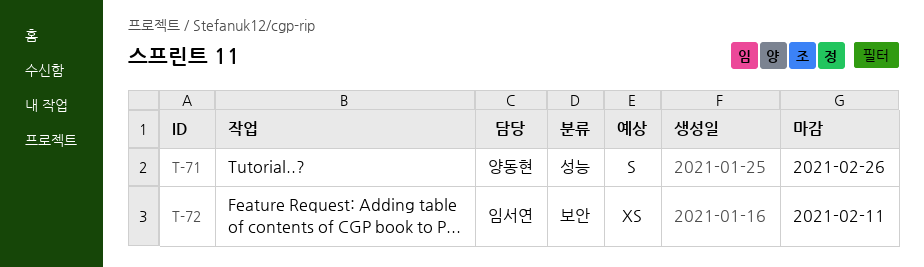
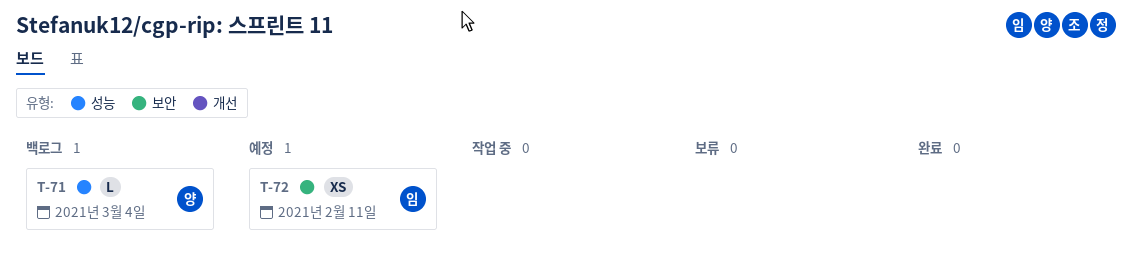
T-71, estimate: S -> L
T-71, due: Feb 26 -> Mar 4

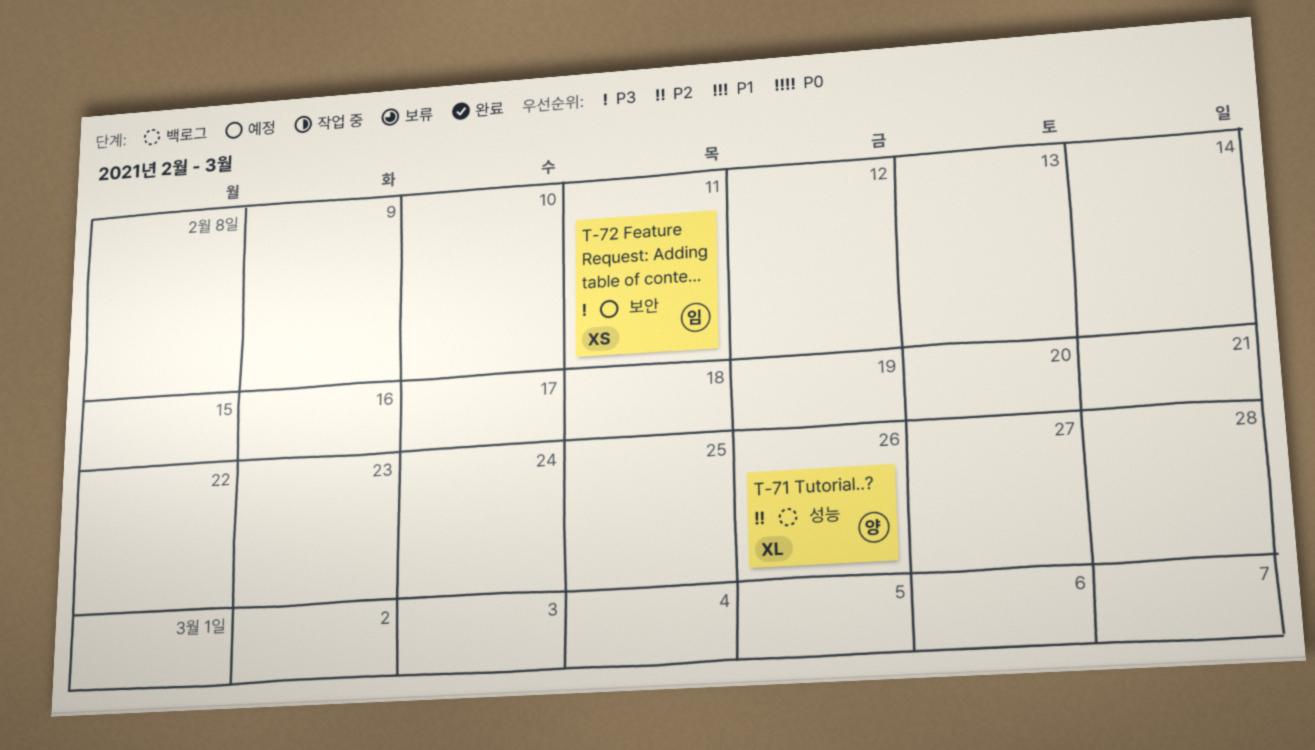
T-71, estimate: L -> XL
T-71, due: Mar 4 -> Feb 26

